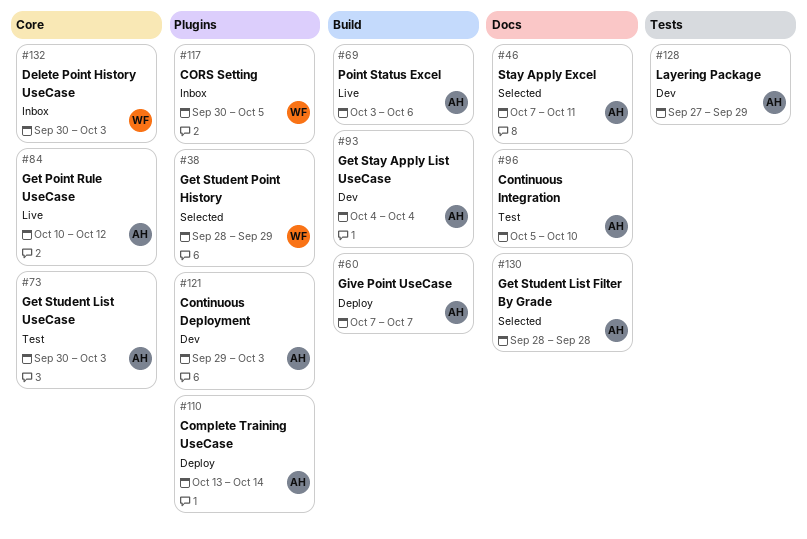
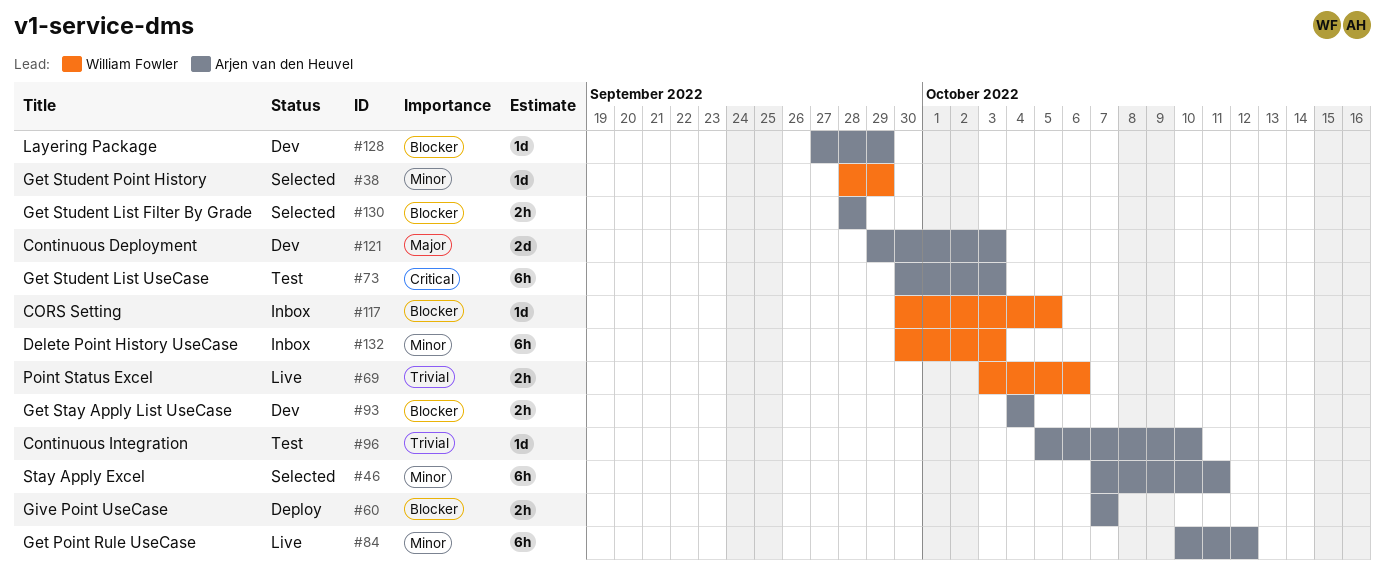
#69, owner: Arjen van den Heuvel -> William Fowler
#110: present -> none

